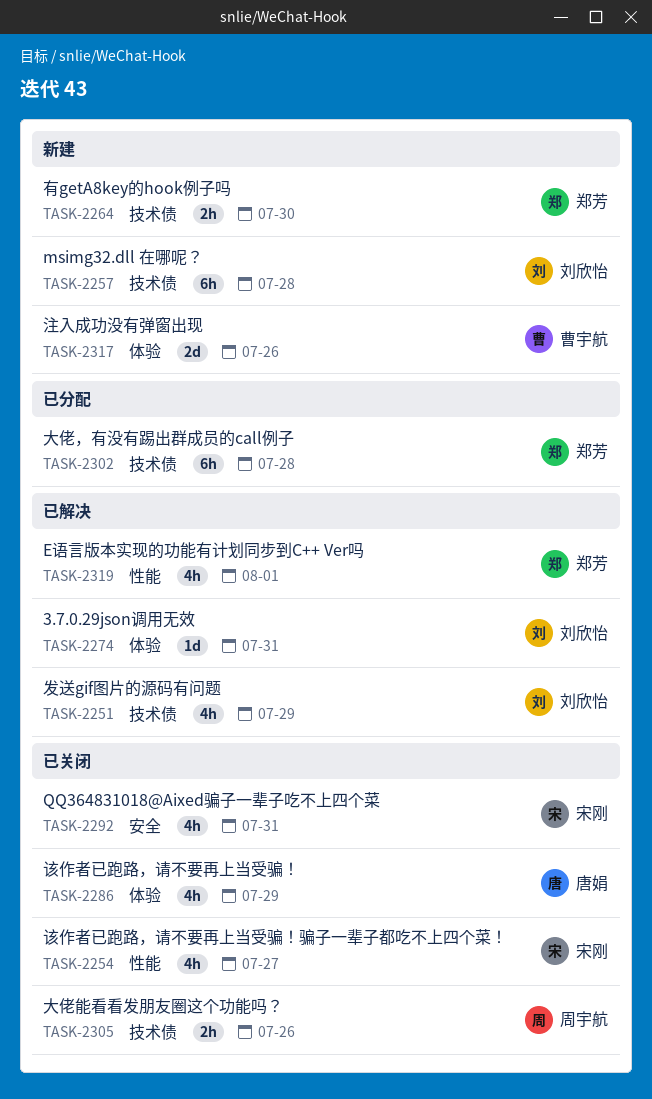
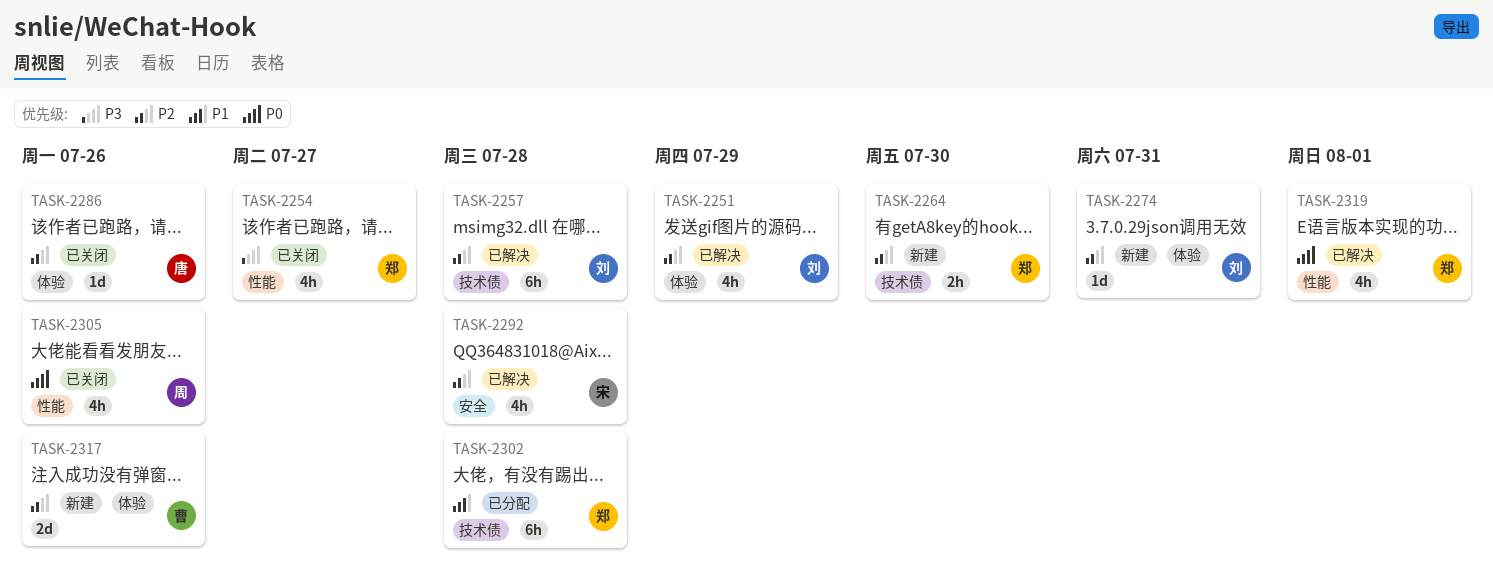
TASK-2251, label: 技术债 -> 体验
TASK-2254, owner: 宋刚 -> 郑芳
TASK-2257, status: 新建 -> 已解决
TASK-2274, status: 已解决 -> 新建
TASK-2286, estimate: 4h -> 1d
TASK-2286, due: Jul 29 -> Jul 26
TASK-2292, status: 已关闭 -> 已解决
TASK-2292, due: Jul 31 -> Jul 28
TASK-2305, label: 技术债 -> 性能
TASK-2305, estimate: 2h -> 4h

